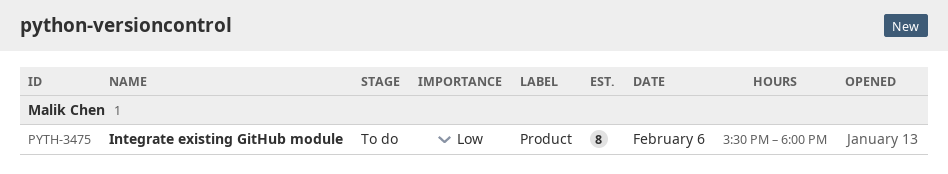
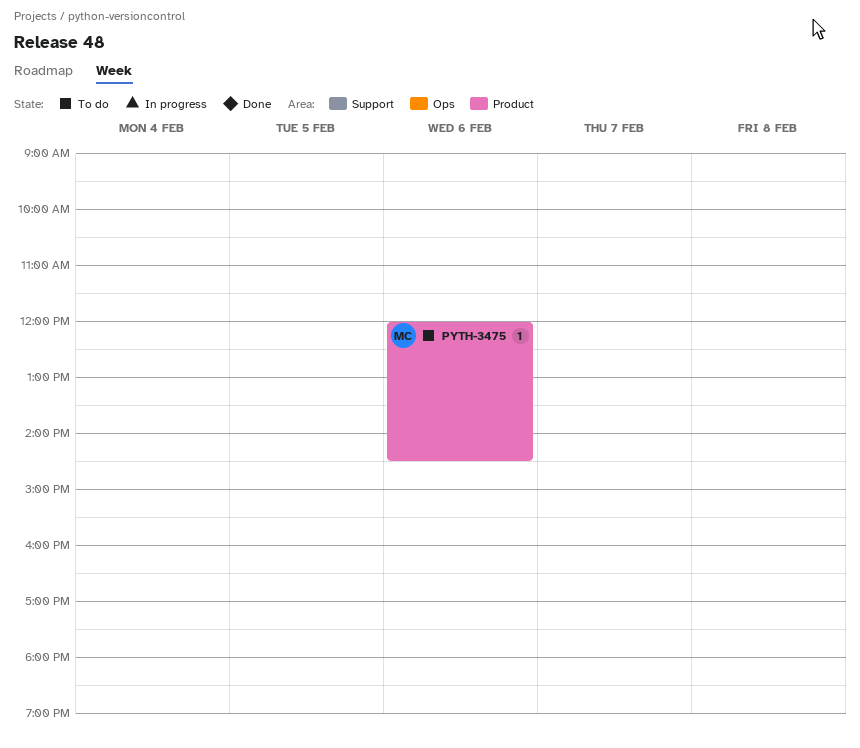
PYTH-3475, estimate: 8 -> 1
PYTH-3475, begins: 15:30 -> 12:00
PYTH-3475, ends: 18:00 -> 14:30

